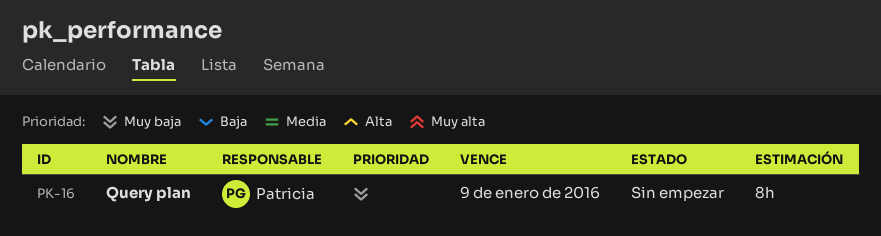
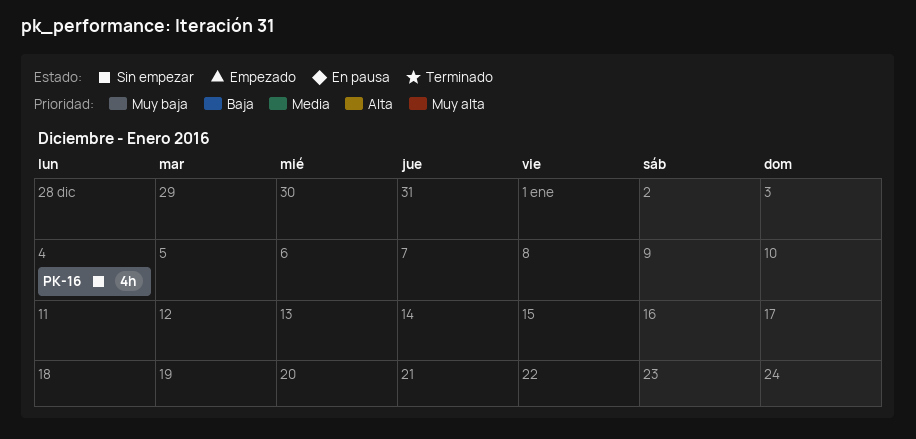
PK-16, estimate: 8h -> 4h
PK-16, due: Jan 9 -> Jan 4

